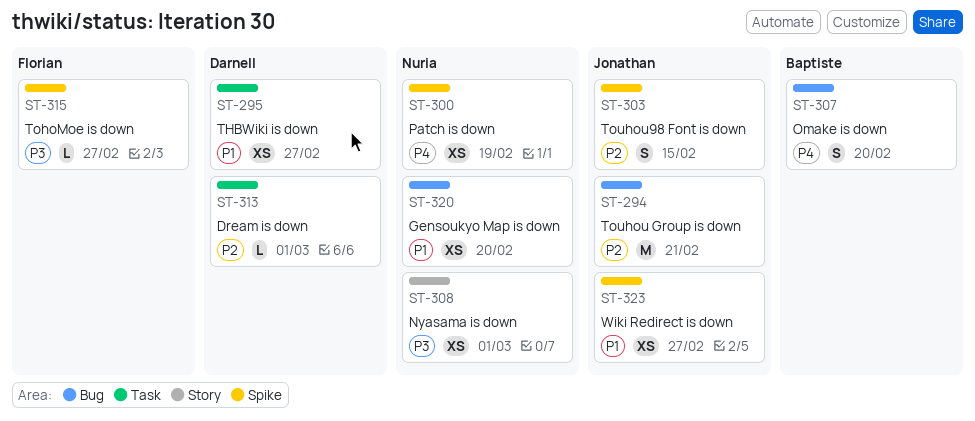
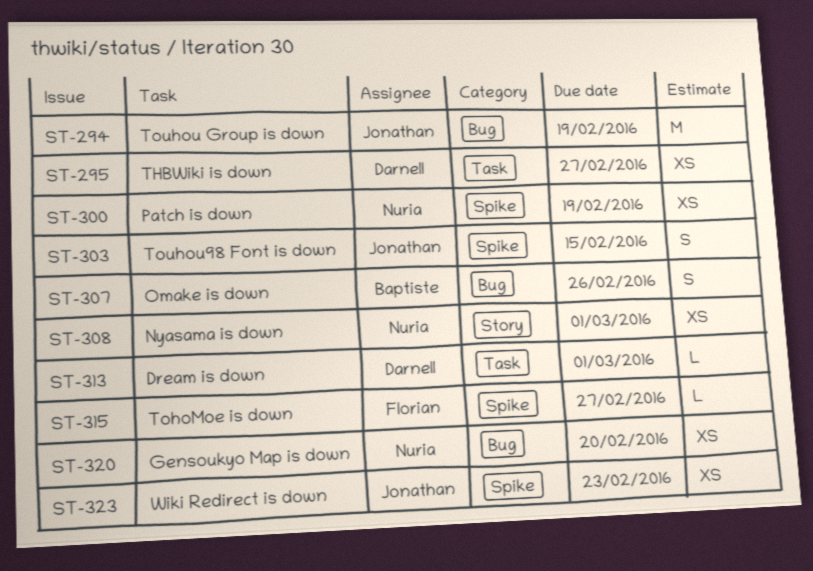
ST-294, due: Feb 21 -> Feb 19
ST-307, due: Feb 20 -> Feb 26
ST-323, due: Feb 27 -> Feb 23

